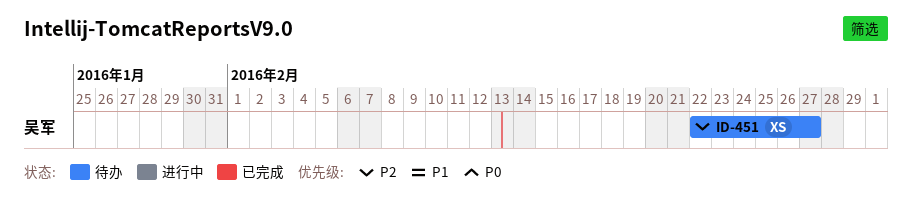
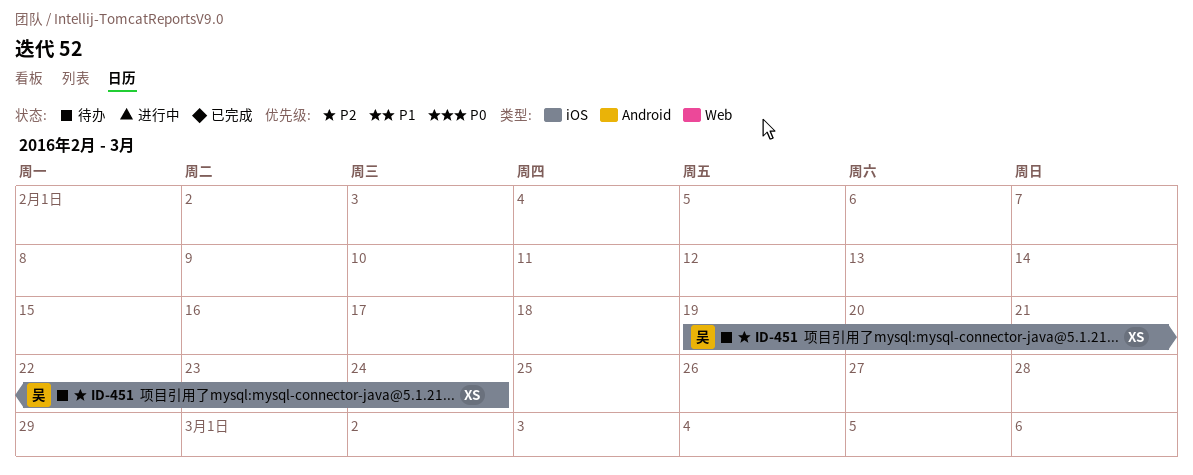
ID-451, start: Feb 22 -> Feb 19
ID-451, due: Feb 27 -> Feb 24

